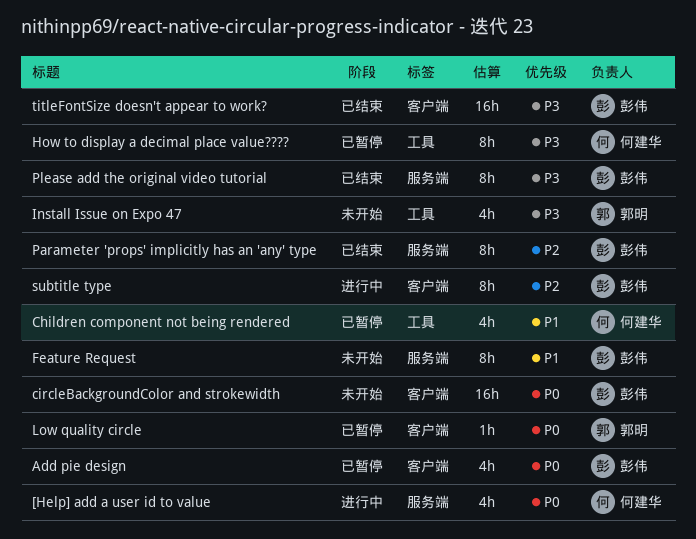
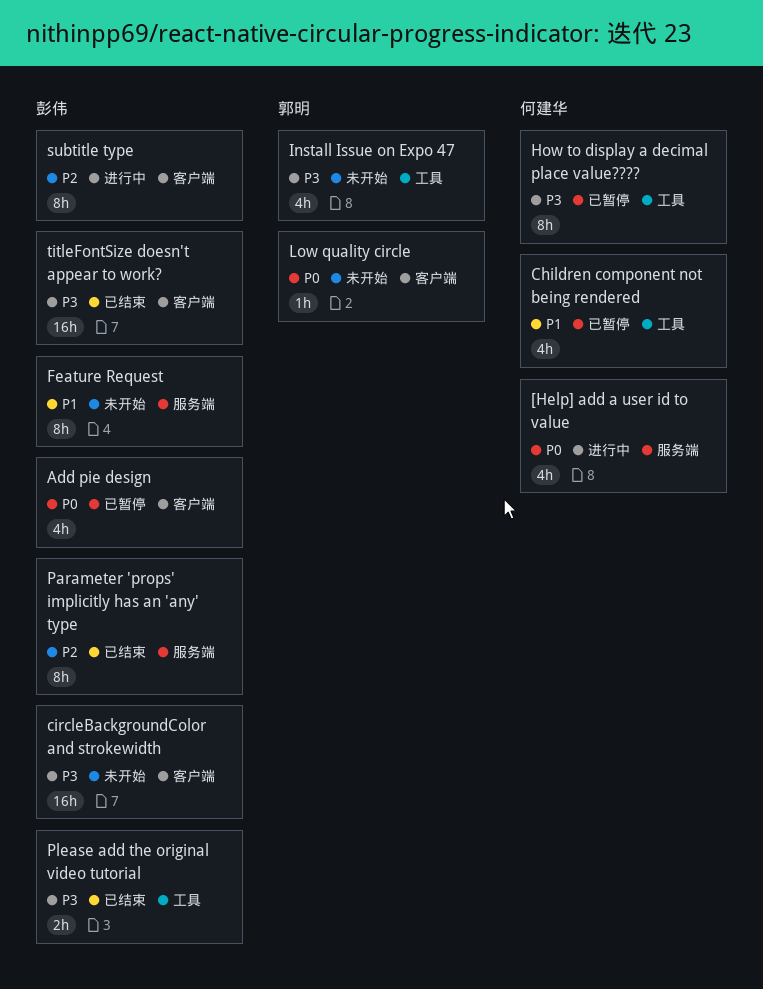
circleBackgroundColor and strokewidth, priority: P0 -> P3
Low quality circle, status: 已暂停 -> 未开始
Please add the original video tutorial, label: 服务端 -> 工具
Please add the original video tutorial, estimate: 8h -> 2h

